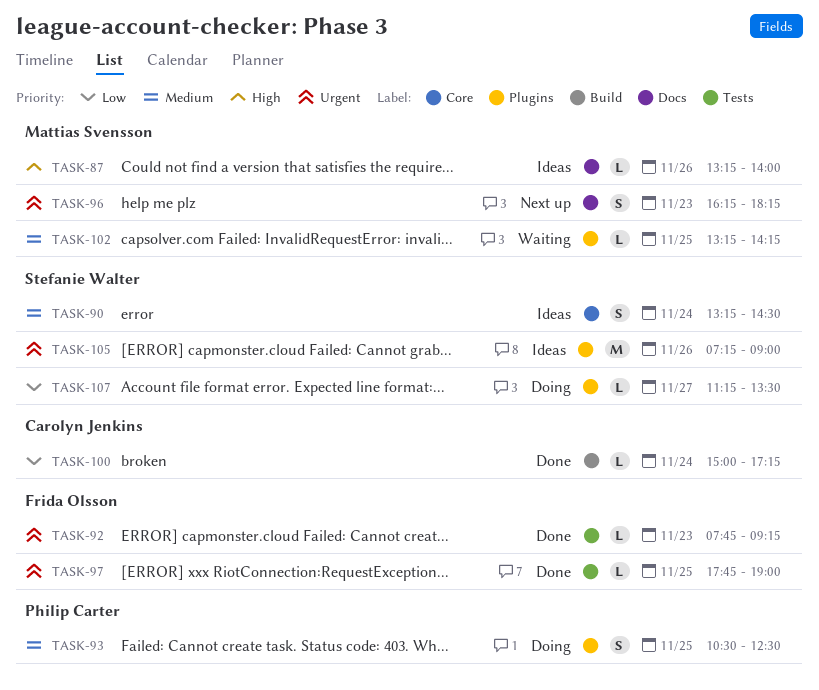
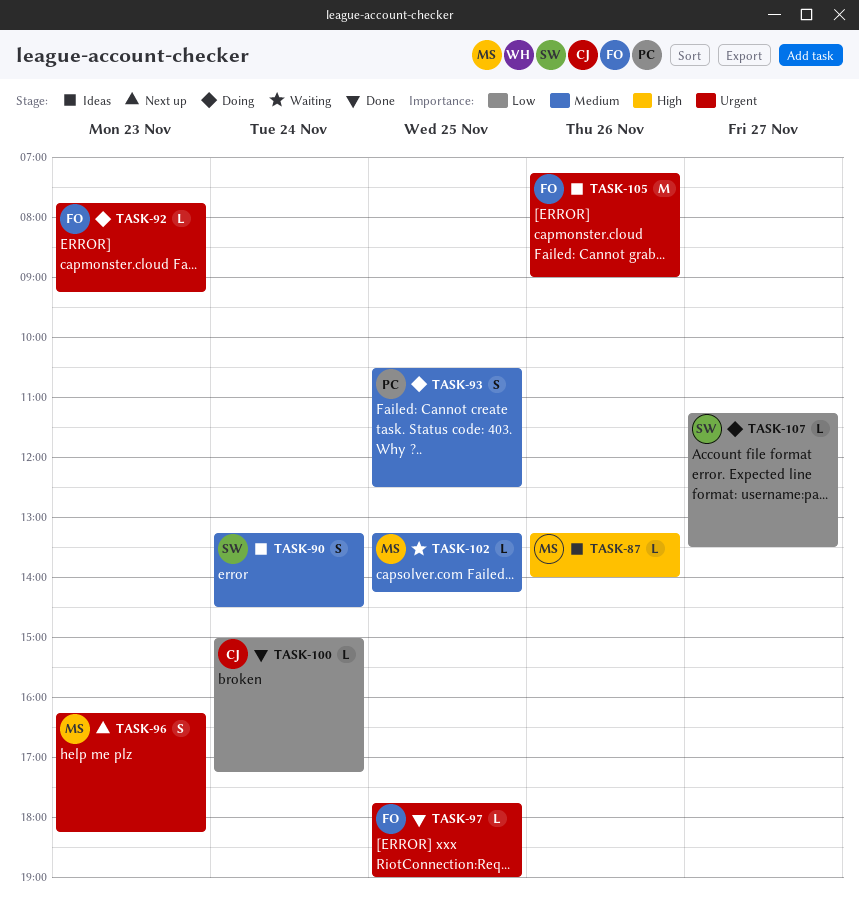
TASK-92, status: Done -> Doing
TASK-105, owner: Stefanie Walter -> Frida Olsson

